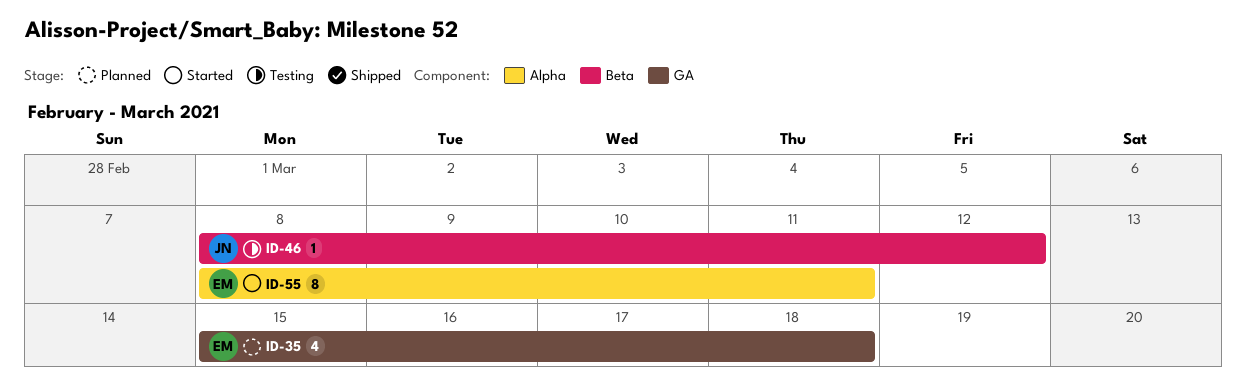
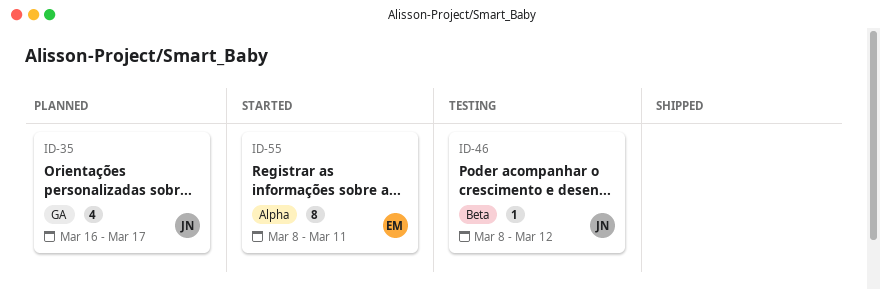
ID-35, owner: EM -> JN
ID-35, start: Mar 15 -> Mar 16
ID-35, due: Mar 18 -> Mar 17

